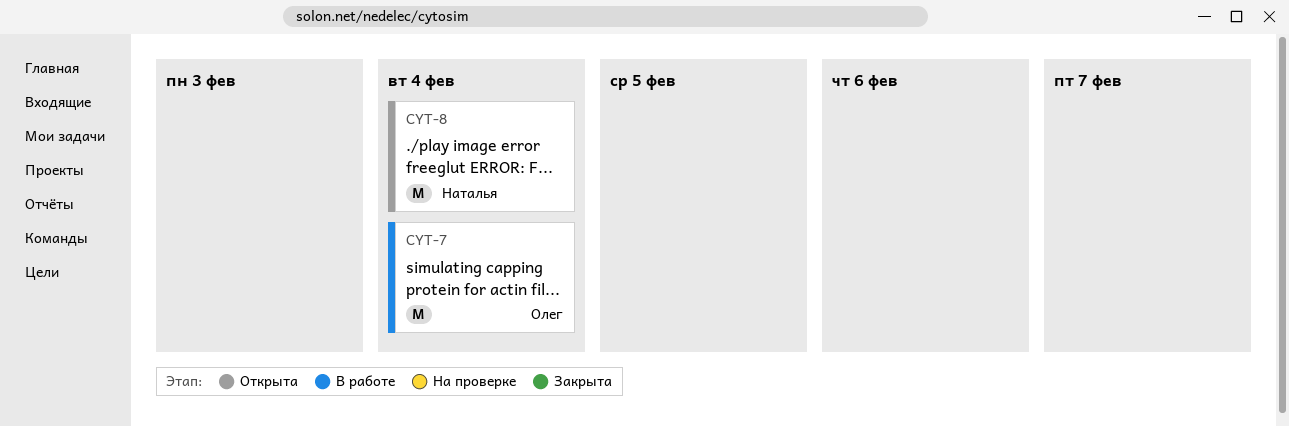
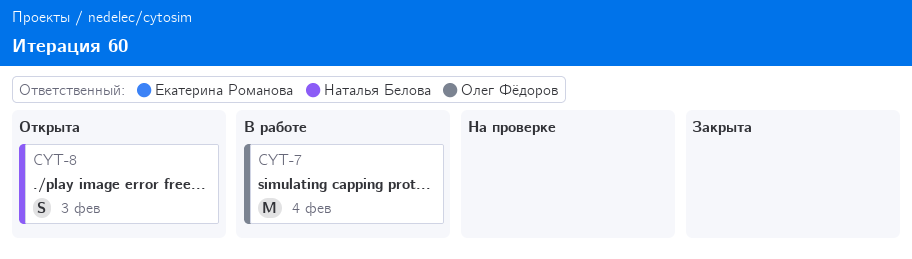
CYT-8, estimate: M -> S
CYT-8, due: Feb 4 -> Feb 3

